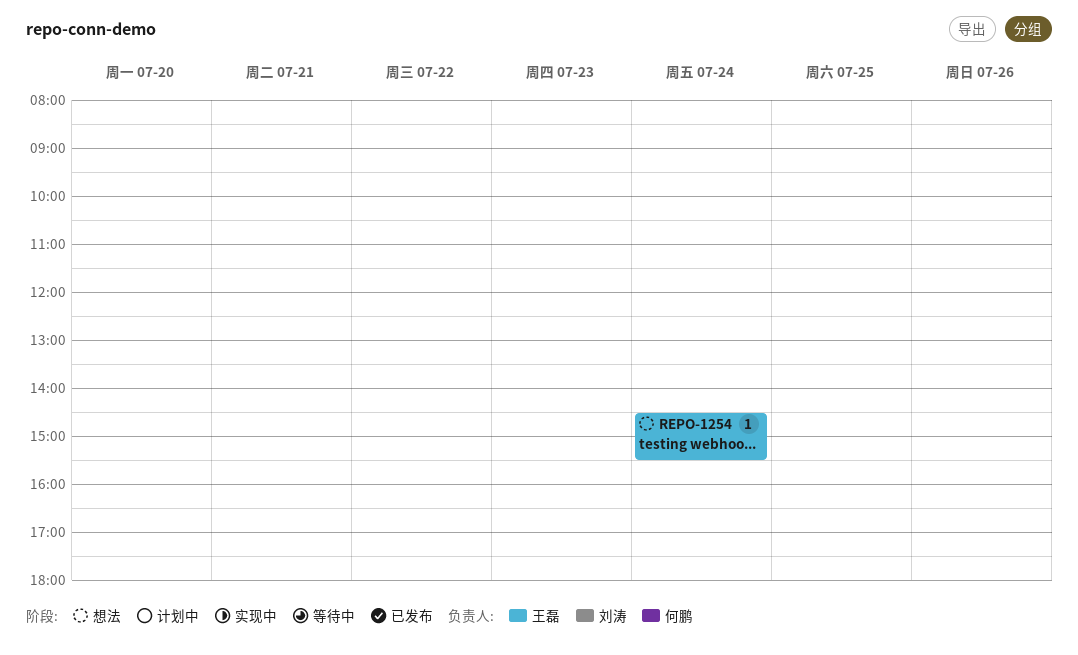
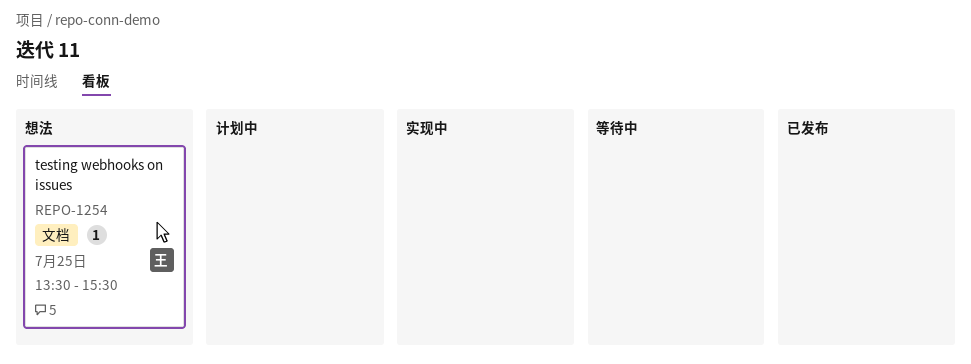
REPO-1254, day: Jul 24 -> Jul 25
REPO-1254, begins: 14:30 -> 13:30

